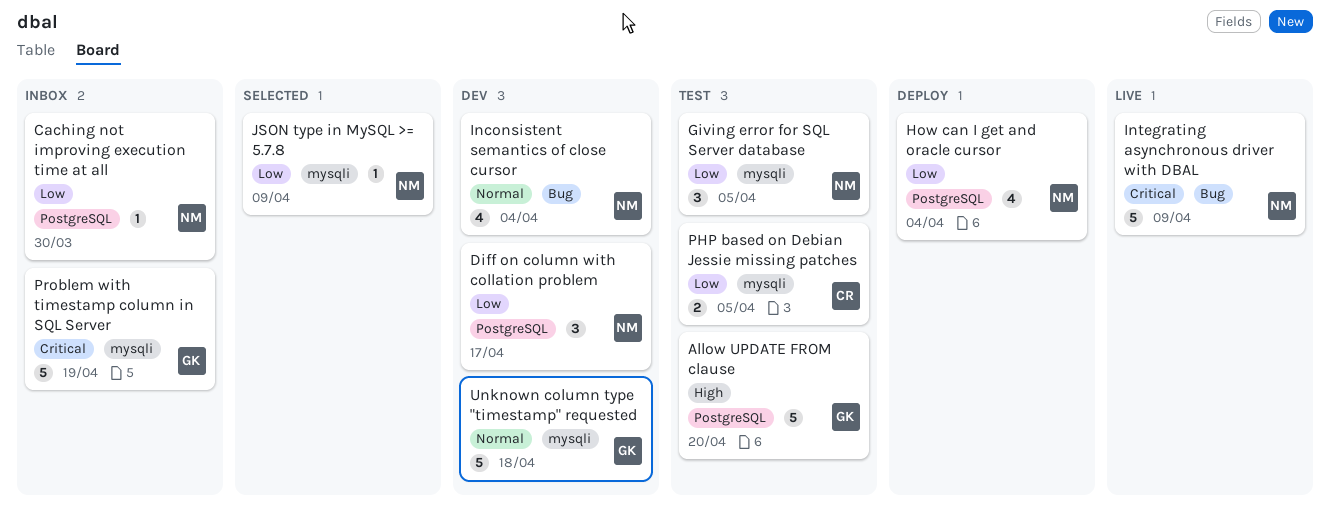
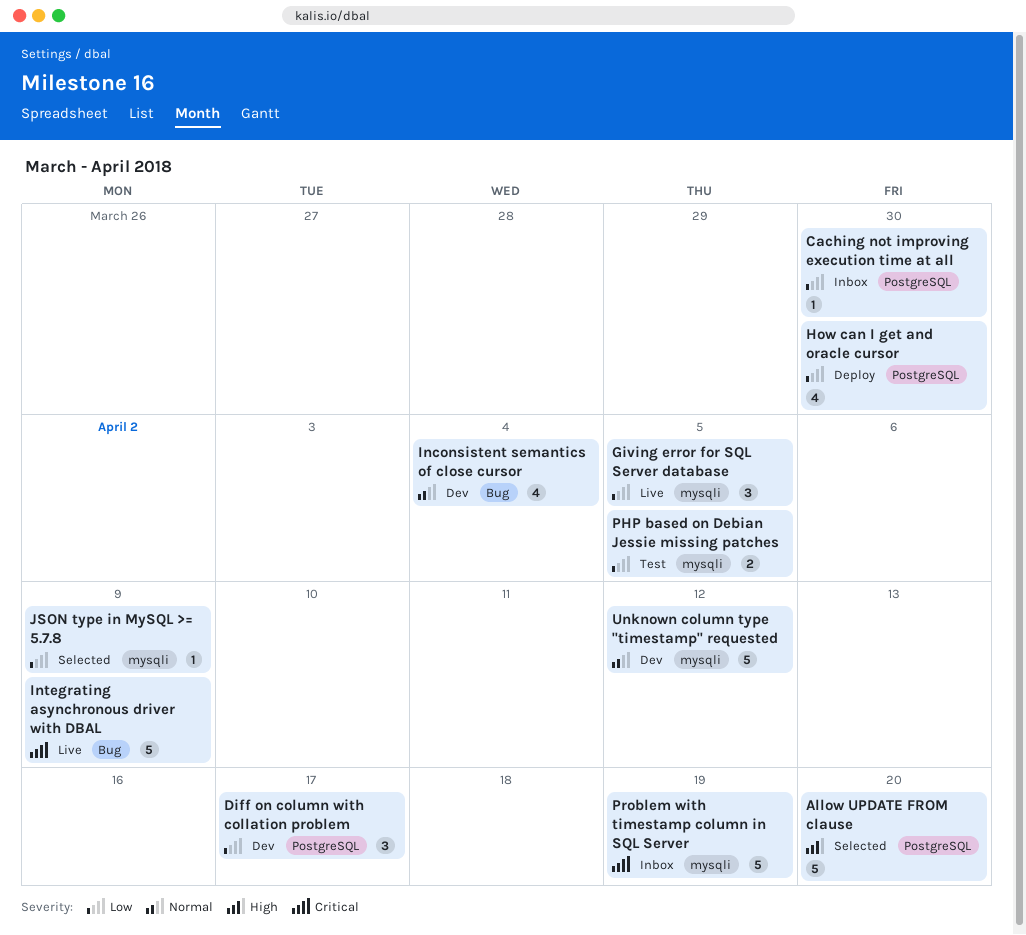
Allow UPDATE FROM clause, status: Test -> Selected
Giving error for SQL Server database, status: Test -> Live
How can I get and oracle cursor, due: Apr 4 -> Mar 30
Unknown column type "timestamp" requested, due: Apr 18 -> Apr 12

